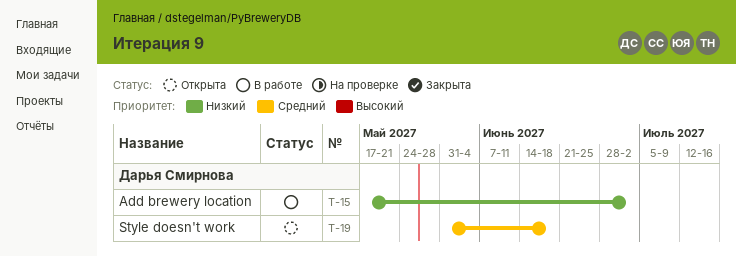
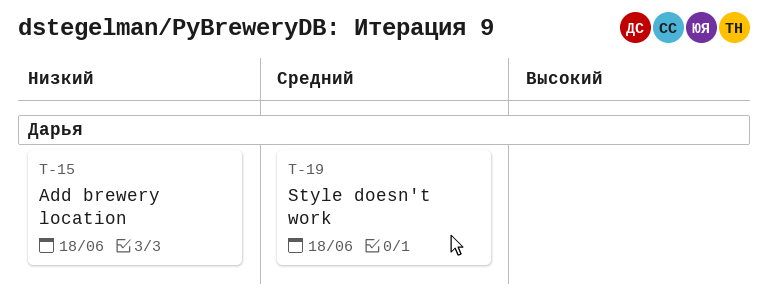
T-15, due: Jul 2 -> Jun 18

